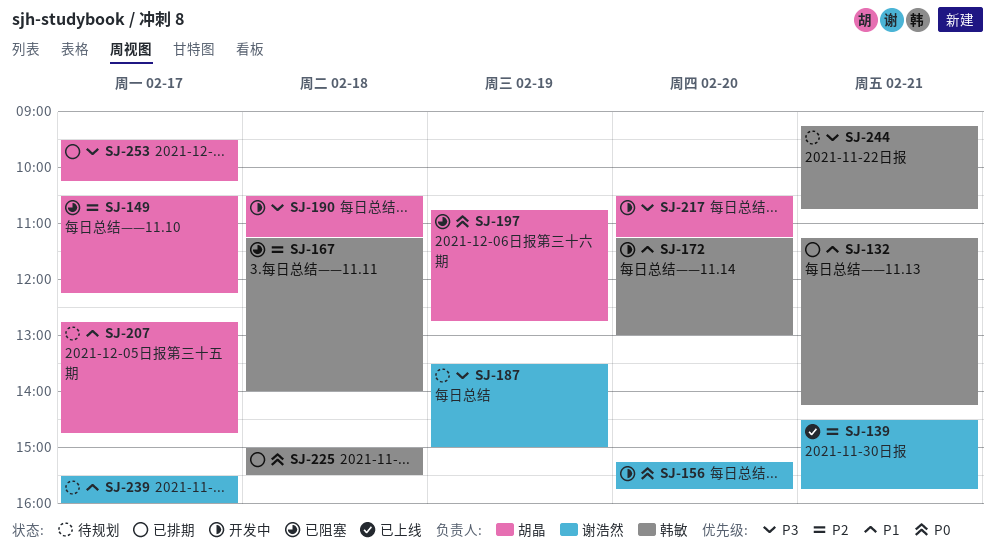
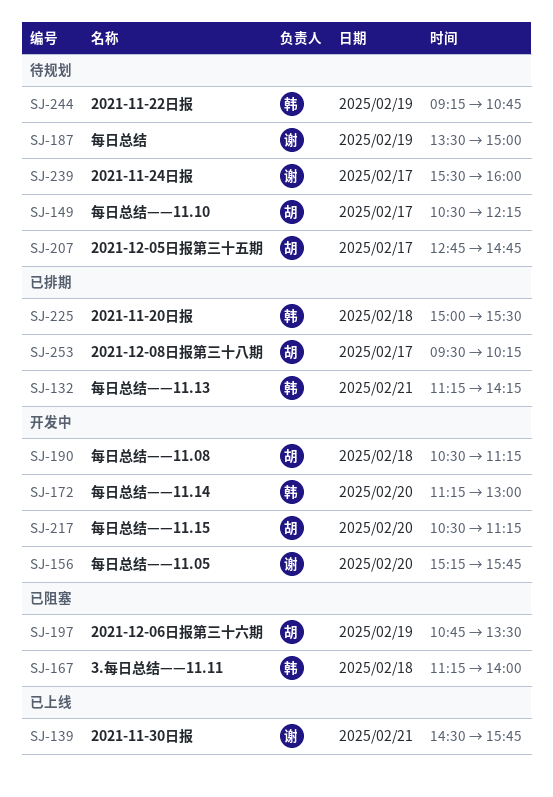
SJ-149, status: 已阻塞 -> 待规划
SJ-197, ends: 12:45 -> 13:30
SJ-244, day: Feb 21 -> Feb 19

